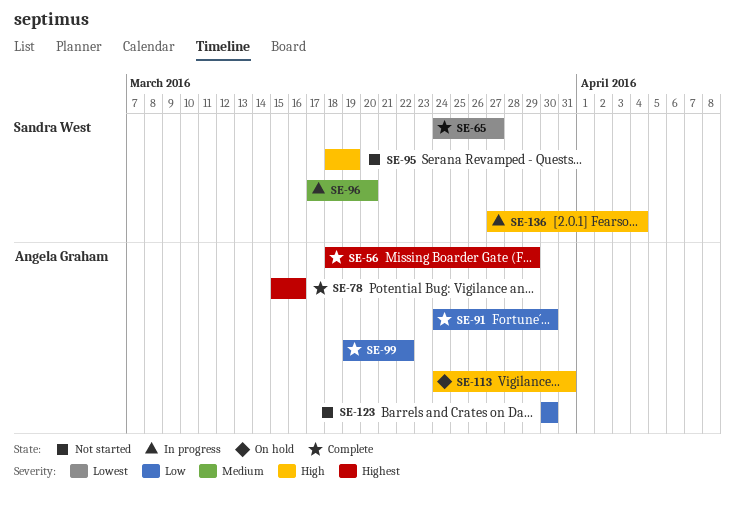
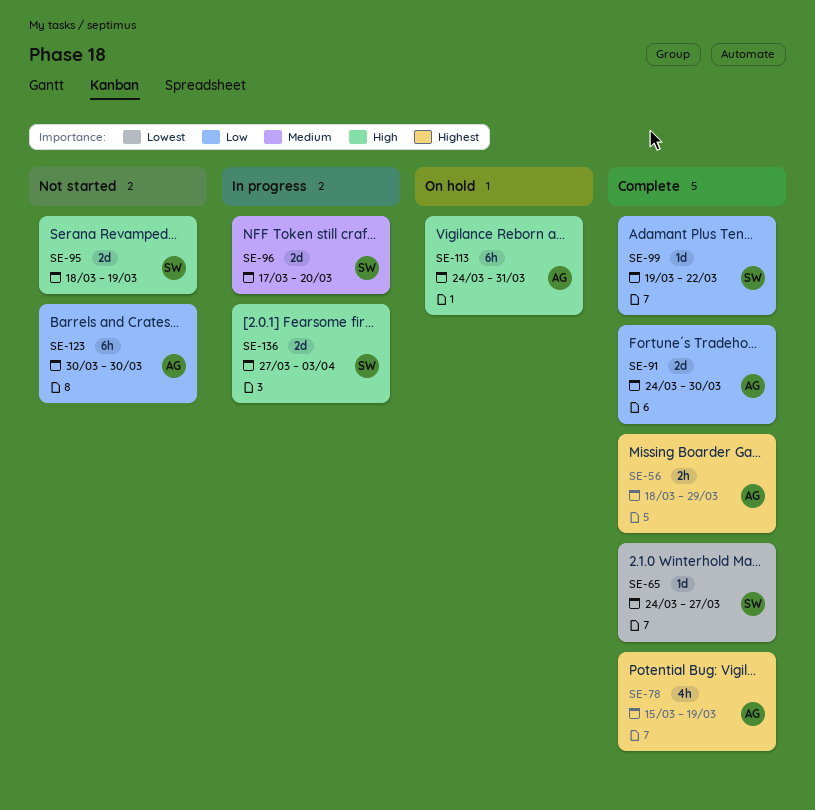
SE-78, due: Mar 16 -> Mar 19
SE-99, owner: Angela Graham -> Sandra West
SE-136, due: Apr 4 -> Apr 3

